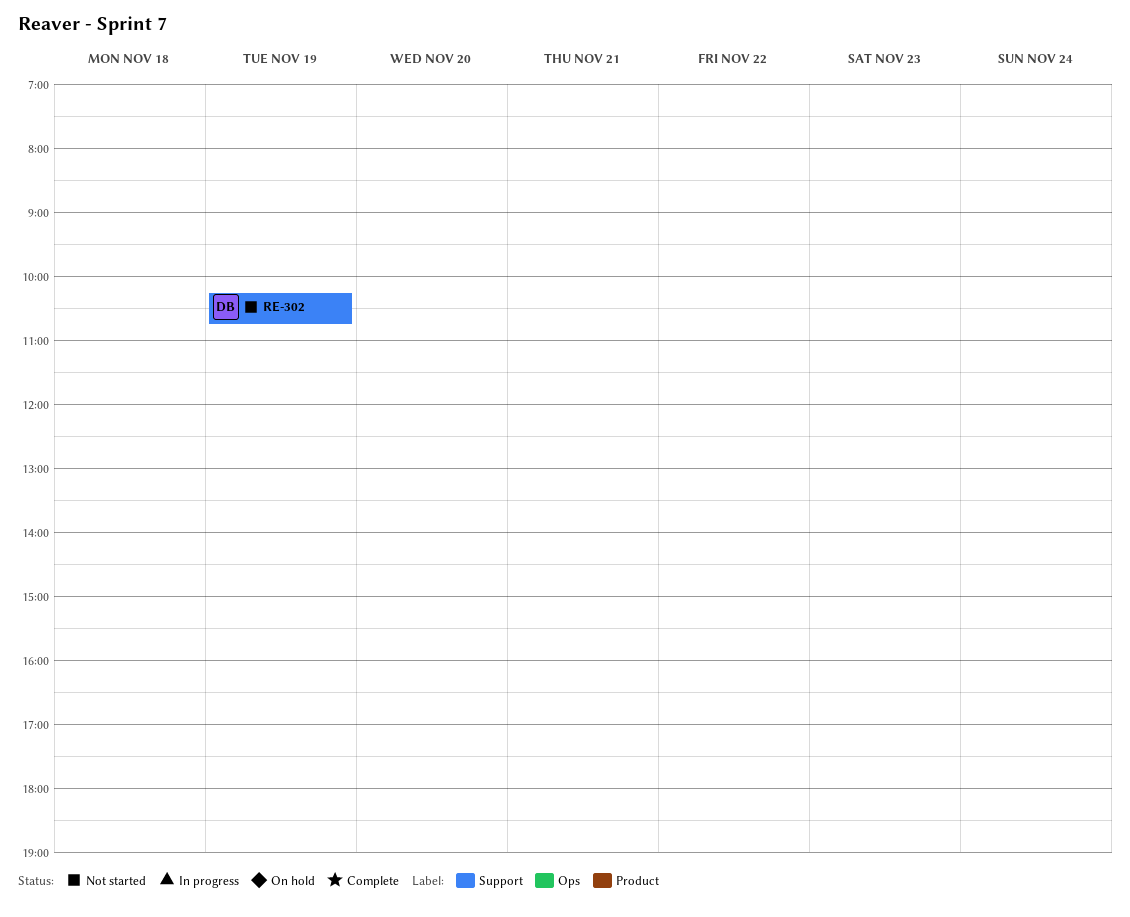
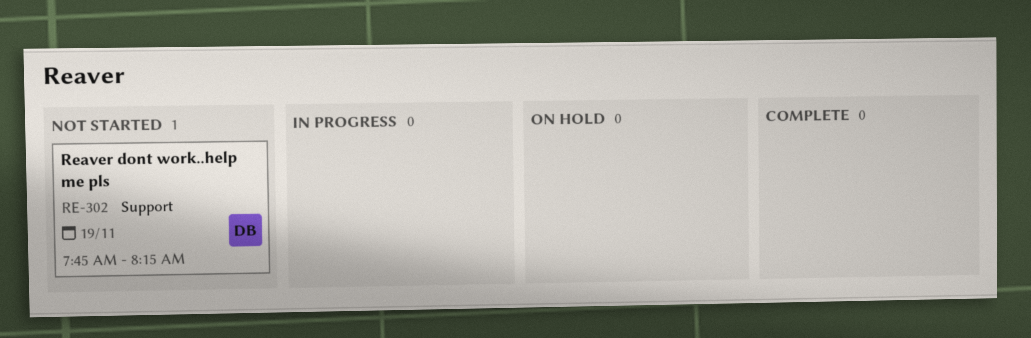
RE-302, begins: 10:15 -> 07:45
RE-302, ends: 10:45 -> 08:15

